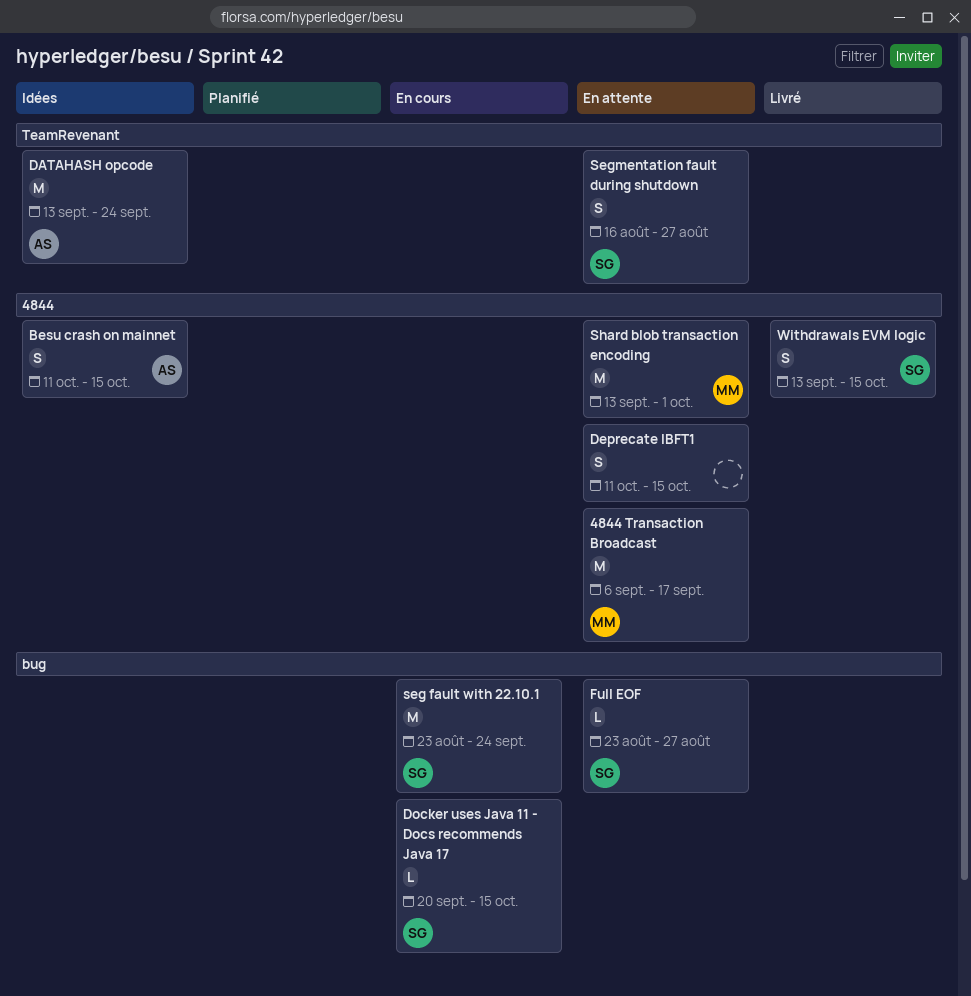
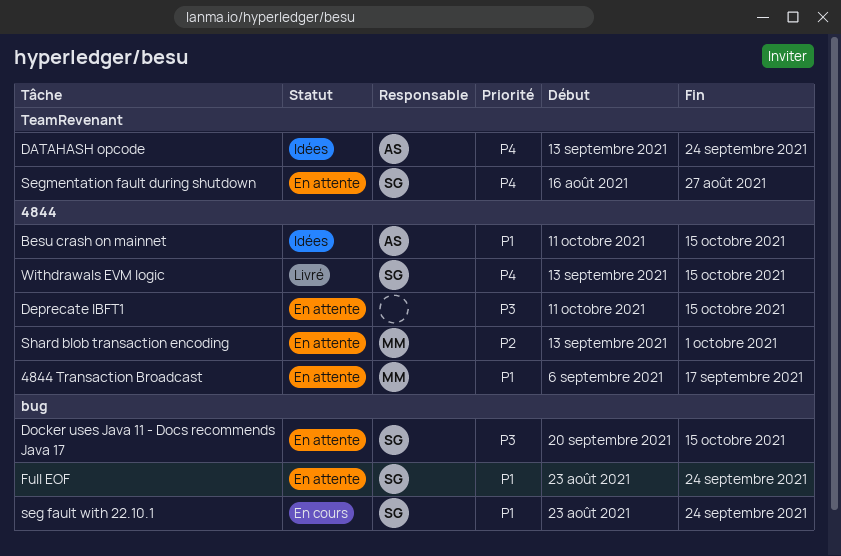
Docker uses Java 11 - Docs recommends Java 17, status: En cours -> En attente
Full EOF, due: Aug 27 -> Sep 24

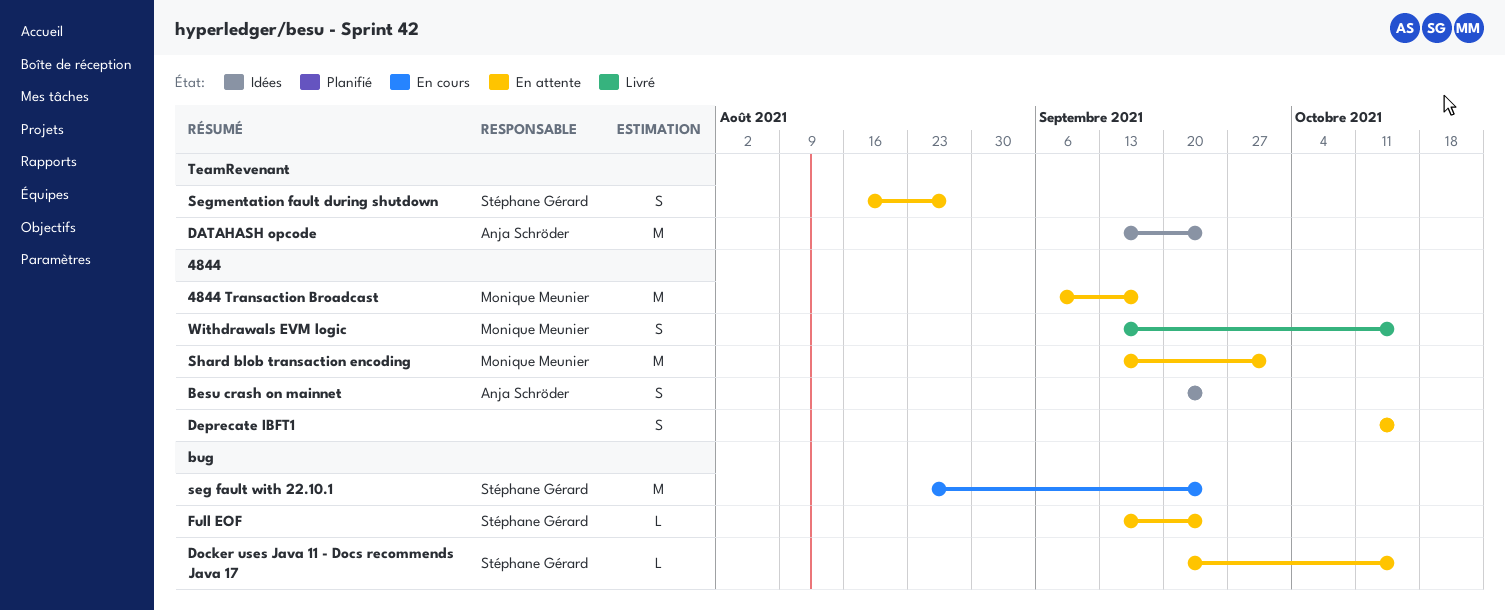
Besu crash on mainnet, start: Oct 11 -> Sep 20
Besu crash on mainnet, due: Oct 15 -> Sep 24
Full EOF, start: Aug 23 -> Sep 13
Withdrawals EVM logic, owner: Stéphane Gérard -> Monique Meunier

